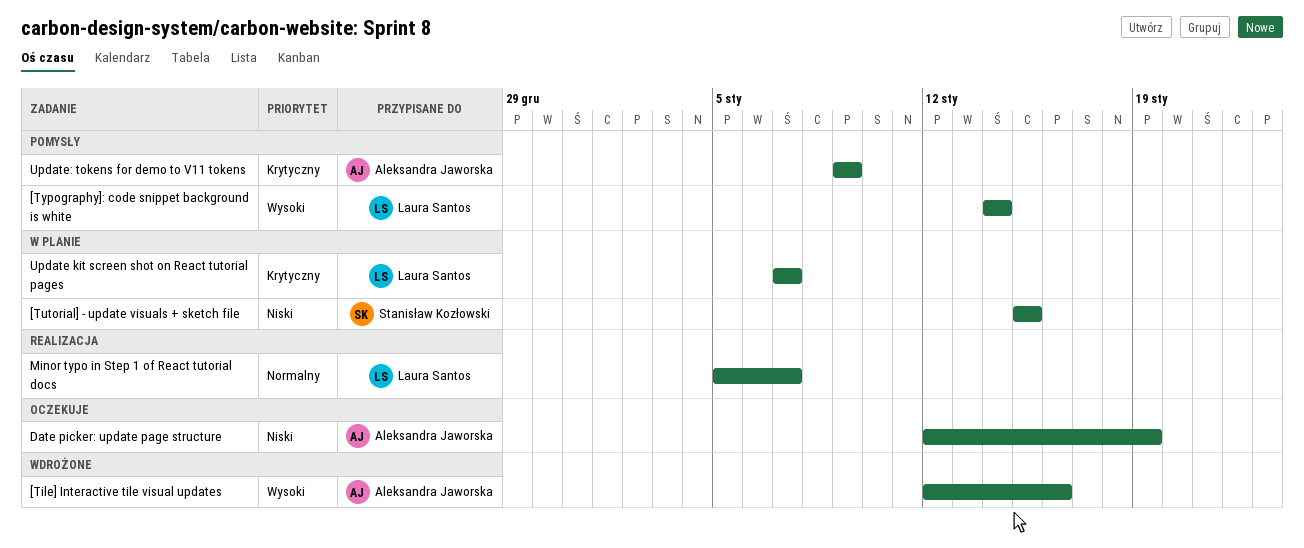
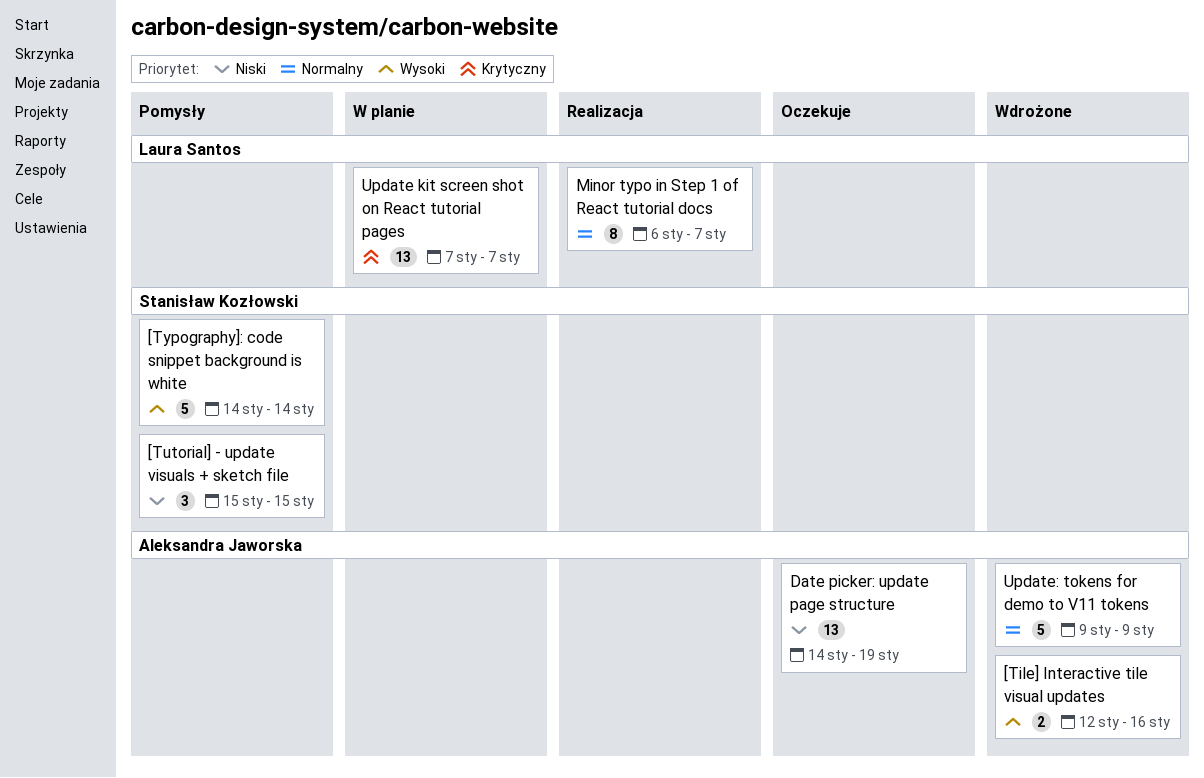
[Tutorial] - update visuals + sketch file, status: W planie -> Pomysły
[Typography]: code snippet background is white, owner: Laura Santos -> Stanisław Kozłowski
Date picker: update page structure, start: Jan 12 -> Jan 14
Minor typo in Step 1 of React tutorial docs, start: Jan 5 -> Jan 6
Update: tokens for demo to V11 tokens, status: Pomysły -> Wdrożone
Update: tokens for demo to V11 tokens, priority: Krytyczny -> Normalny

